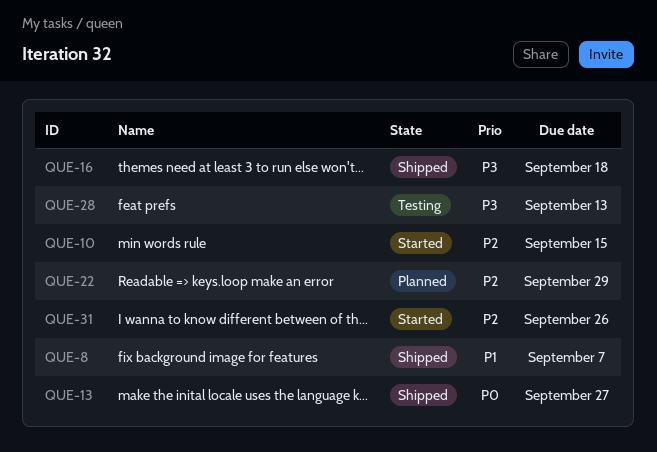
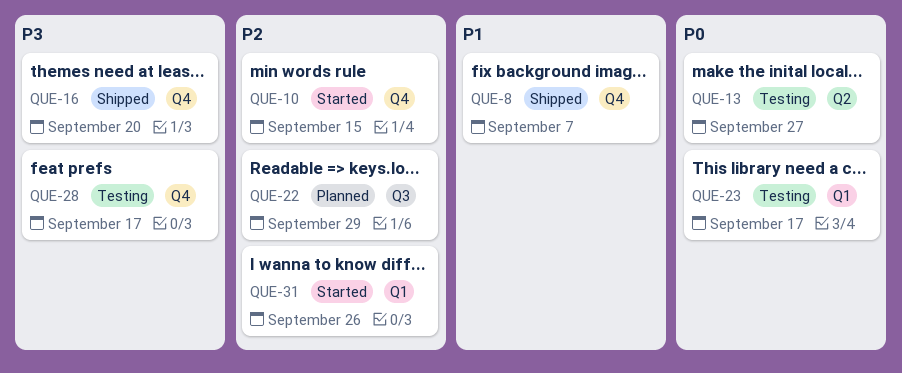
QUE-13, status: Shipped -> Testing
QUE-16, due: Sep 18 -> Sep 20
QUE-23: none -> present
QUE-28, due: Sep 13 -> Sep 17

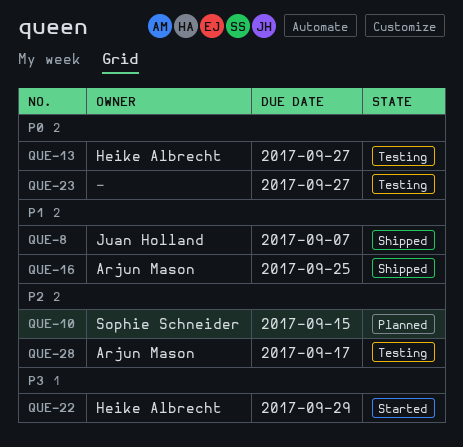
QUE-10, status: Started -> Planned
QUE-16, priority: P3 -> P1
QUE-16, due: Sep 20 -> Sep 25
QUE-22, status: Planned -> Started
QUE-22, priority: P2 -> P3
QUE-23, due: Sep 17 -> Sep 27
QUE-28, priority: P3 -> P2
QUE-31: present -> none

